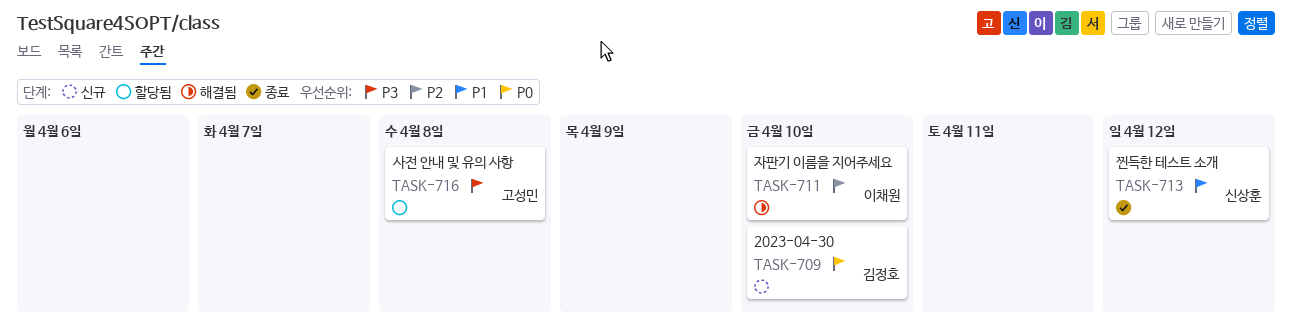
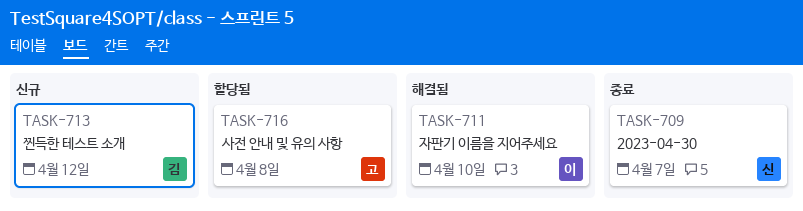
TASK-709, status: 신규 -> 종료
TASK-709, owner: 김정호 -> 신상훈
TASK-709, due: Apr 10 -> Apr 7
TASK-713, status: 종료 -> 신규
TASK-713, owner: 신상훈 -> 김정호

